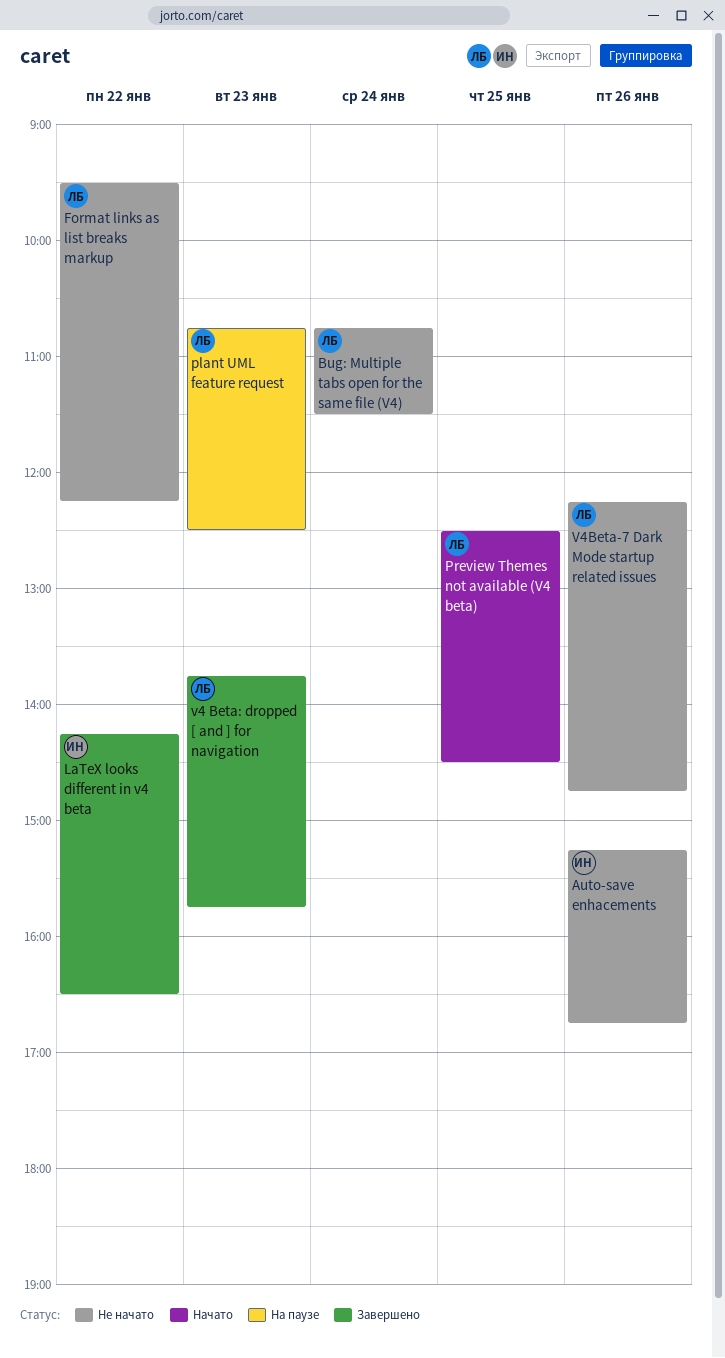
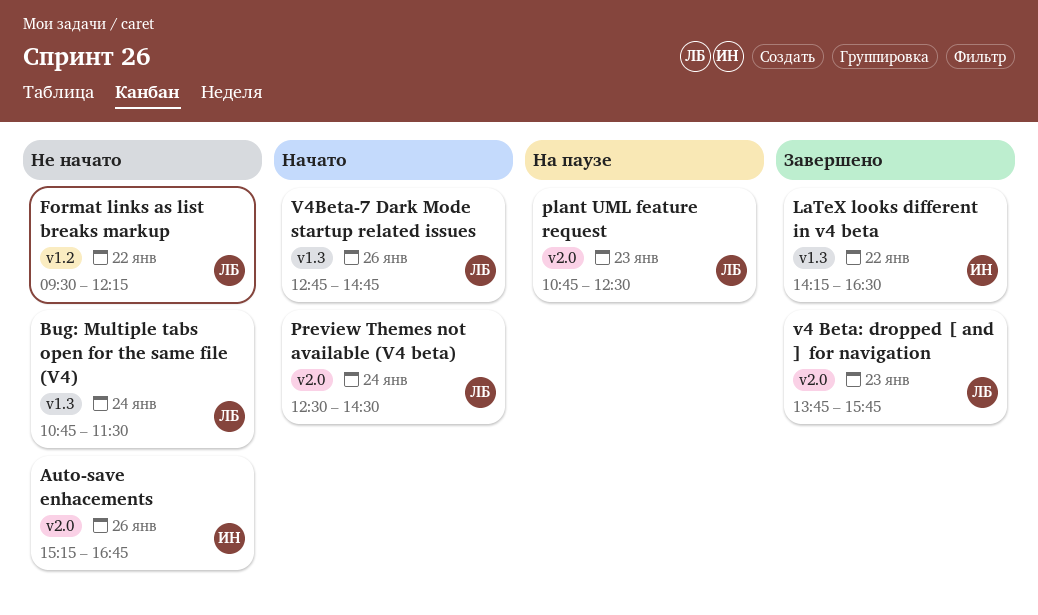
Preview Themes not available (V4 beta), day: Jan 25 -> Jan 24
V4Beta-7 Dark Mode startup related issues, status: Не начато -> Начато
V4Beta-7 Dark Mode startup related issues, begins: 12:15 -> 12:45

